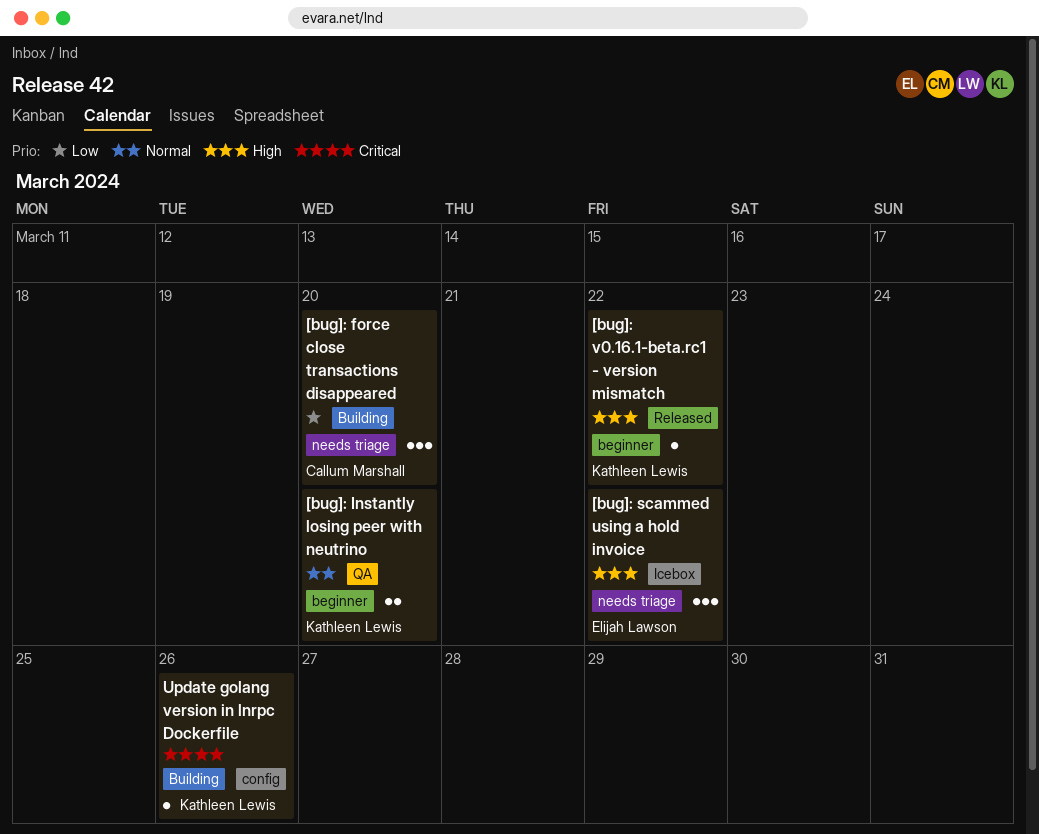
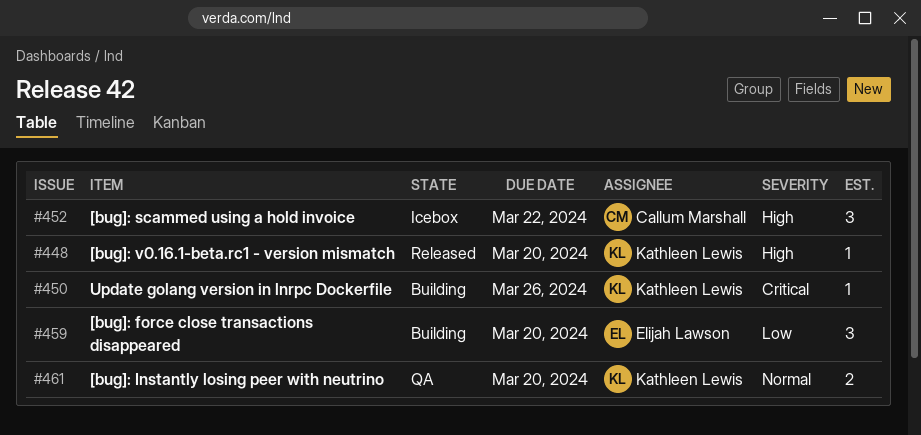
[bug]: force close transactions disappeared, owner: Callum Marshall -> Elijah Lawson
[bug]: scammed using a hold invoice, owner: Elijah Lawson -> Callum Marshall
[bug]: v0.16.1-beta.rc1 - version mismatch, due: Mar 22 -> Mar 20

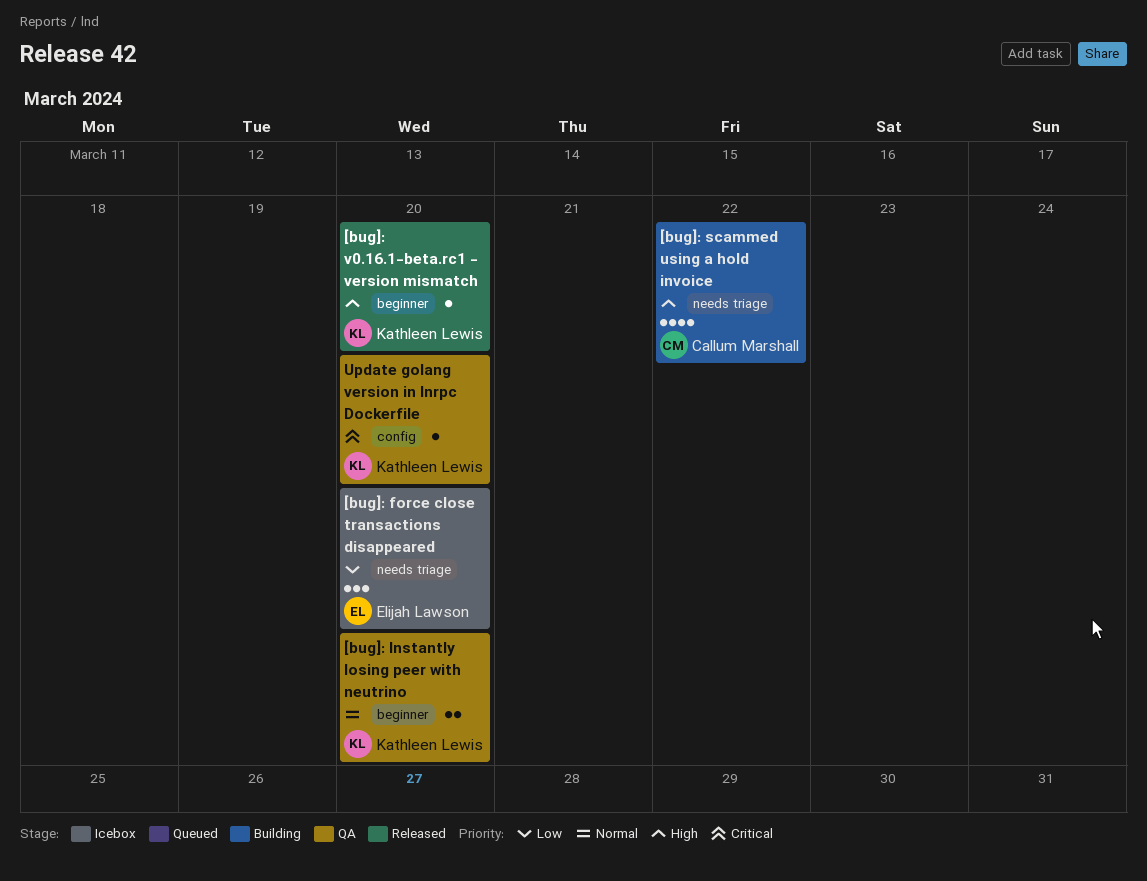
[bug]: force close transactions disappeared, status: Building -> Icebox
[bug]: scammed using a hold invoice, status: Icebox -> Building
[bug]: scammed using a hold invoice, estimate: 3 -> 4
Update golang version in lnrpc Dockerfile, status: Building -> QA
Update golang version in lnrpc Dockerfile, due: Mar 26 -> Mar 20

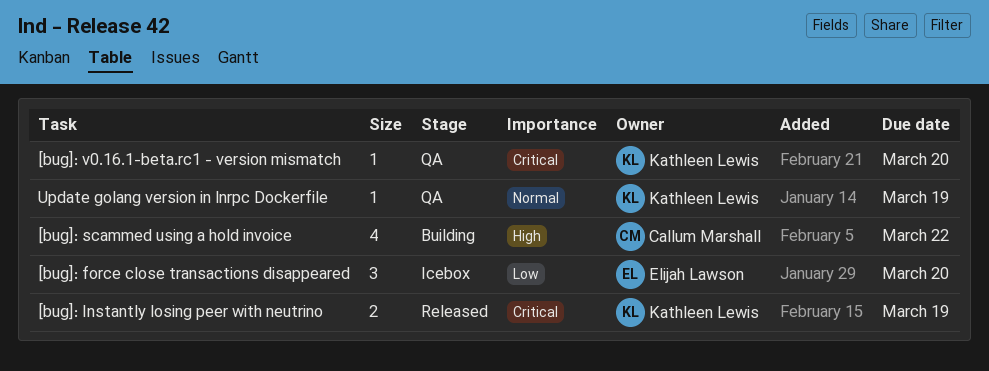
[bug]: Instantly losing peer with neutrino, status: QA -> Released
[bug]: Instantly losing peer with neutrino, priority: Normal -> Critical
[bug]: Instantly losing peer with neutrino, due: Mar 20 -> Mar 19
[bug]: v0.16.1-beta.rc1 - version mismatch, status: Released -> QA
[bug]: v0.16.1-beta.rc1 - version mismatch, priority: High -> Critical
Update golang version in lnrpc Dockerfile, priority: Critical -> Normal
Update golang version in lnrpc Dockerfile, due: Mar 20 -> Mar 19

